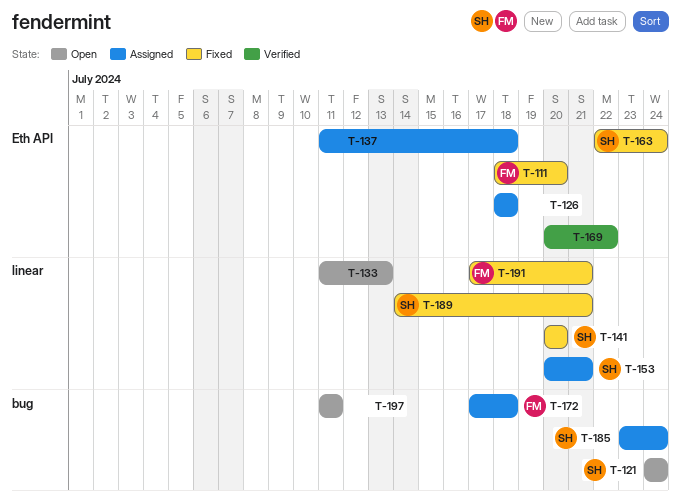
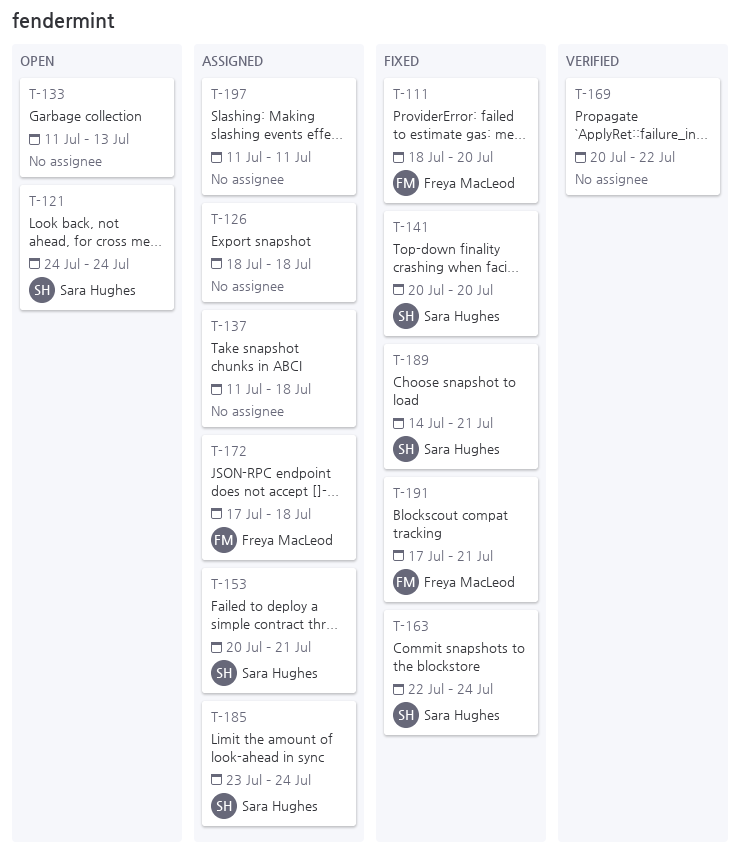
T-197, status: Open -> Assigned

